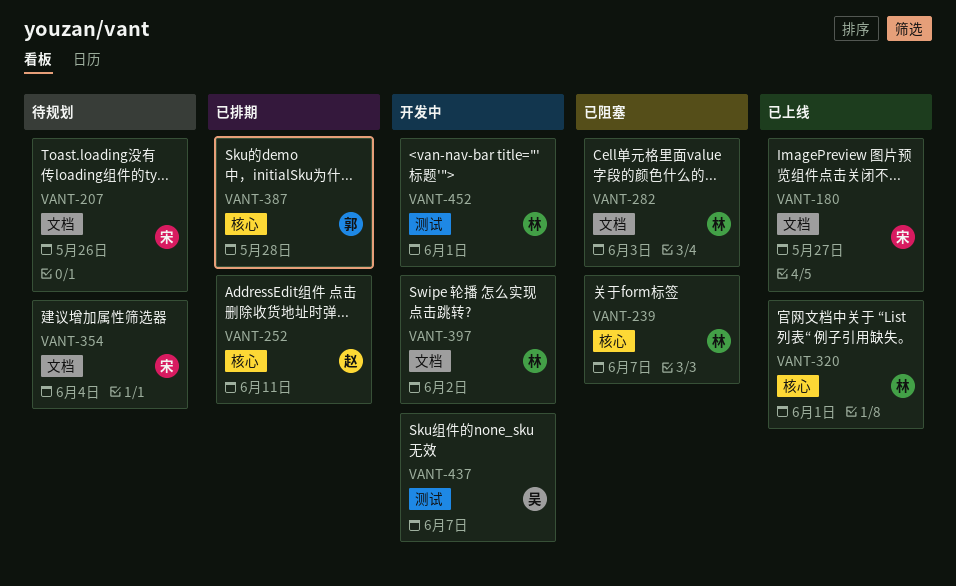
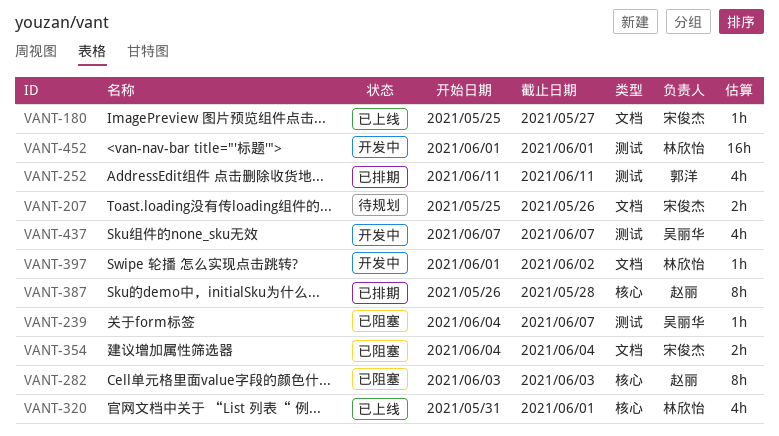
VANT-239, owner: 林欣怡 -> 吴丽华
VANT-239, label: 核心 -> 测试
VANT-252, owner: 赵丽 -> 郭洋
VANT-252, label: 核心 -> 测试
VANT-282, owner: 林欣怡 -> 赵丽
VANT-282, label: 文档 -> 核心
VANT-354, status: 待规划 -> 已阻塞
VANT-387, owner: 郭洋 -> 赵丽

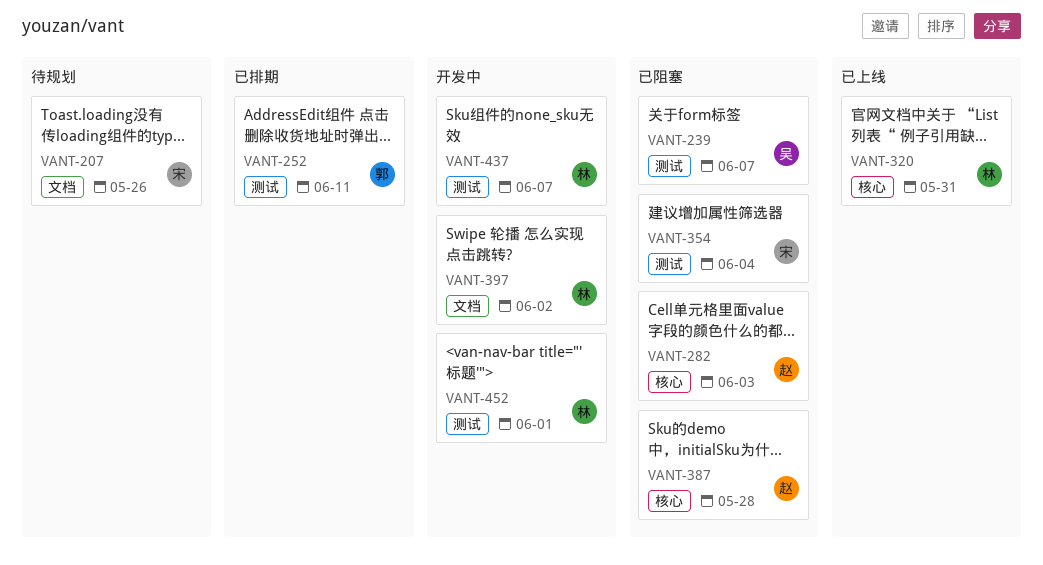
VANT-180: present -> none
VANT-320, due: Jun 1 -> May 31
VANT-354, label: 文档 -> 测试
VANT-387, status: 已排期 -> 已阻塞
VANT-437, owner: 吴丽华 -> 林欣怡

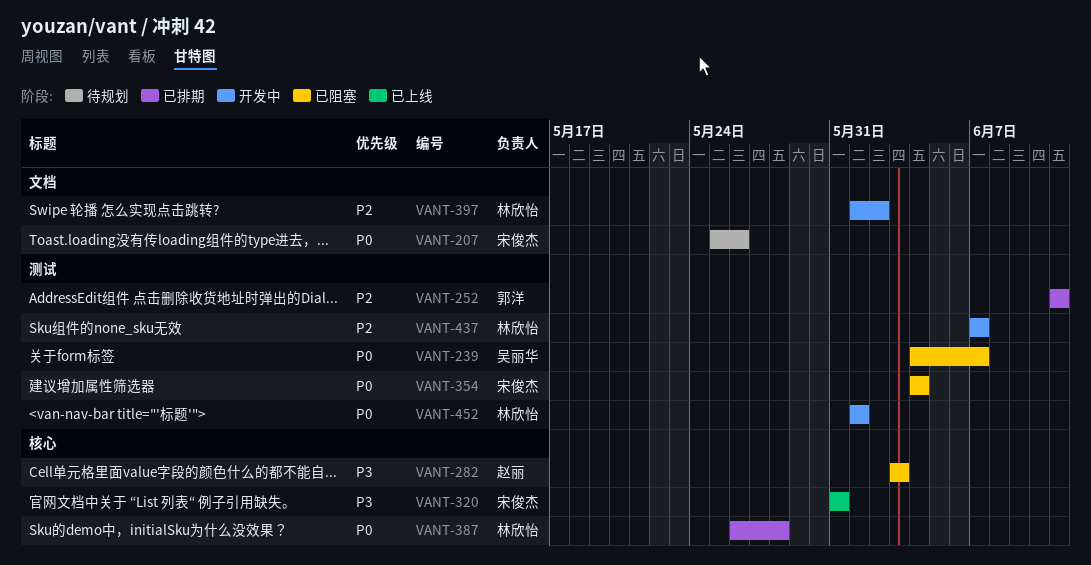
VANT-320, owner: 林欣怡 -> 宋俊杰
VANT-387, status: 已阻塞 -> 已排期
VANT-387, owner: 赵丽 -> 林欣怡

